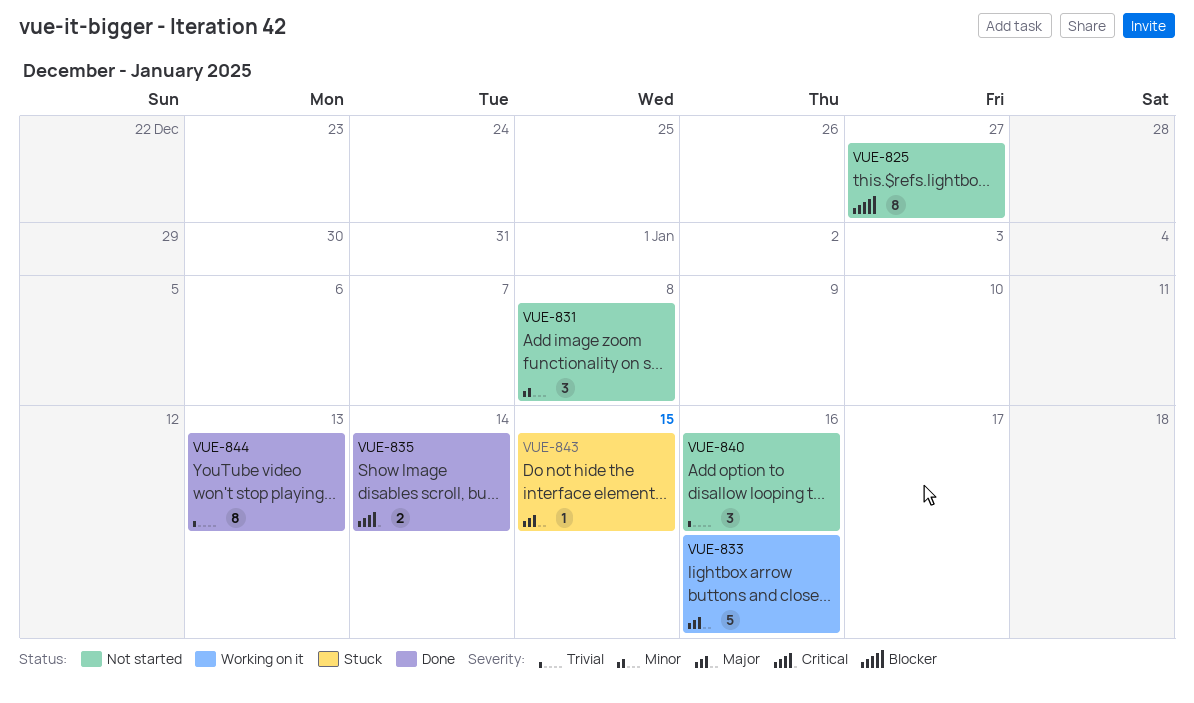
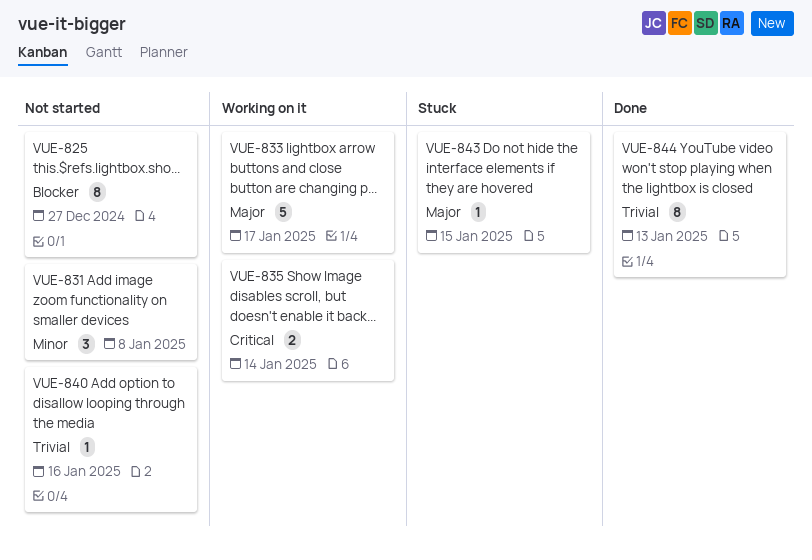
VUE-833, due: Jan 16 -> Jan 17
VUE-835, status: Done -> Working on it
VUE-840, estimate: 3 -> 1

